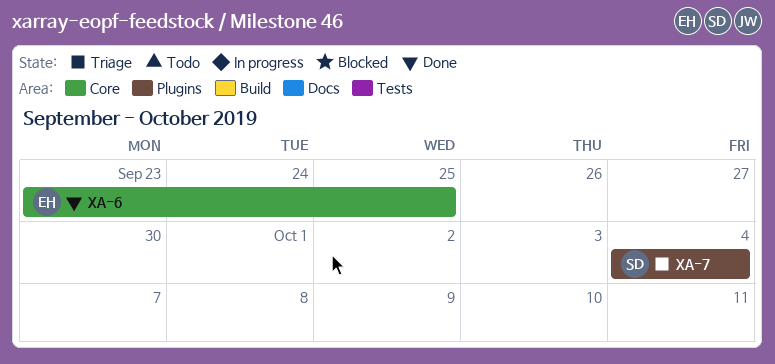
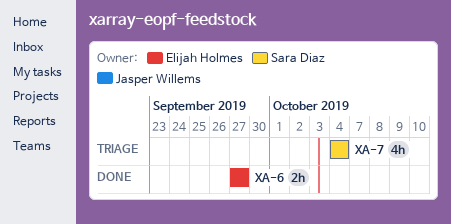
XA-6, start: Sep 23 -> Sep 27
XA-6, due: Sep 25 -> Sep 27

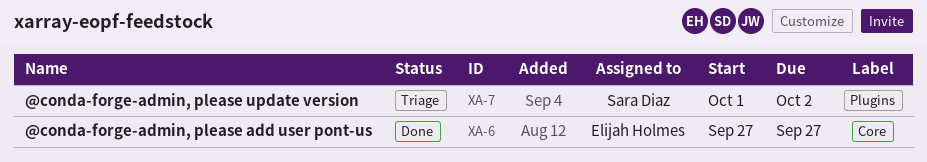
XA-7, start: Oct 4 -> Oct 1
XA-7, due: Oct 4 -> Oct 2

